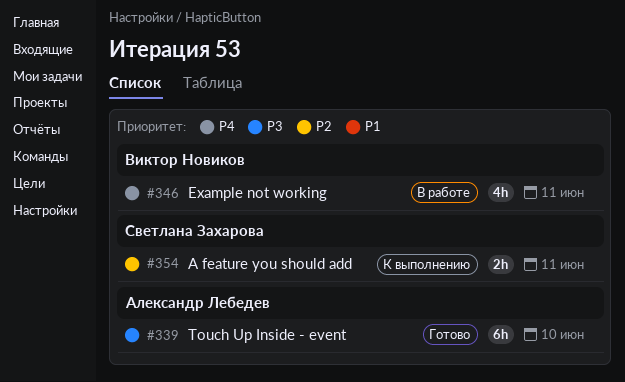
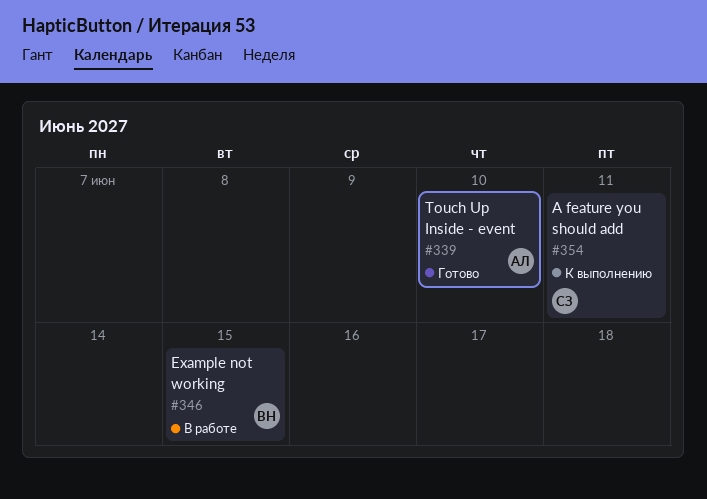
#346, due: Jun 11 -> Jun 15

